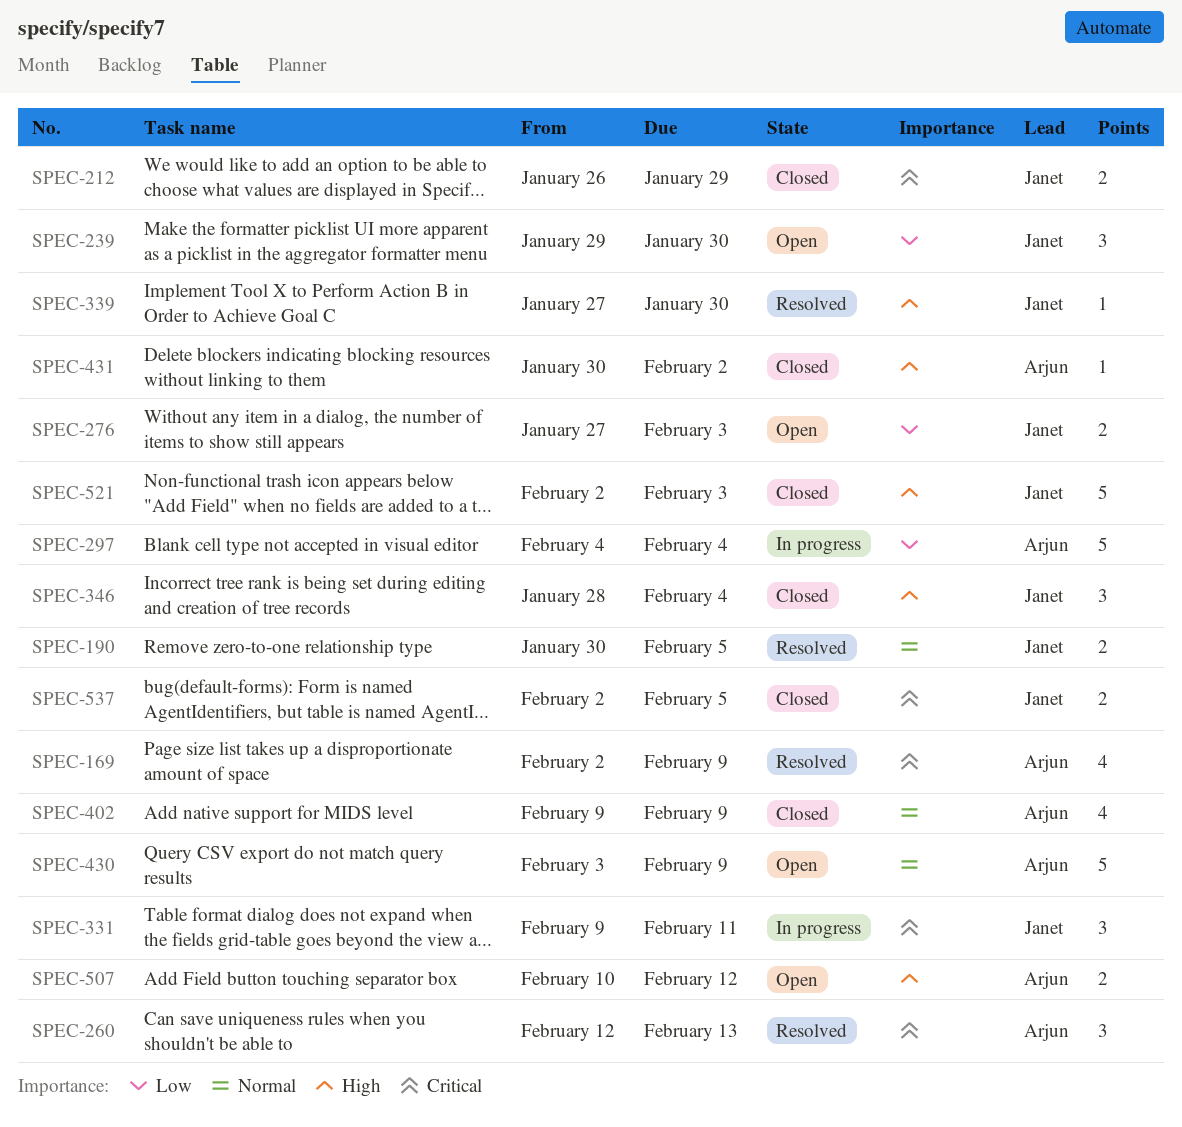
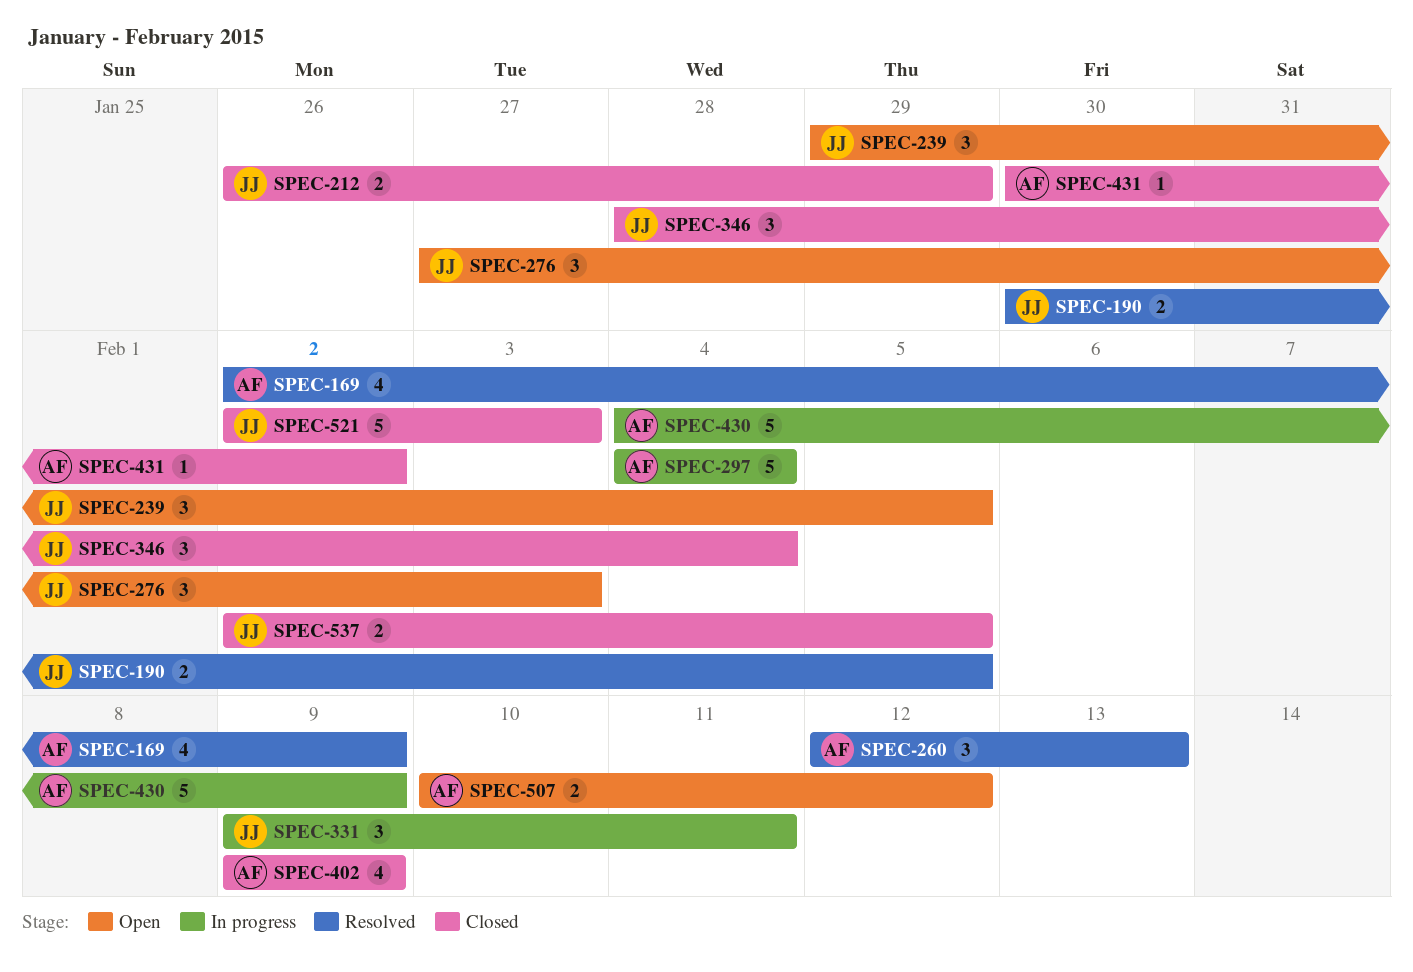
SPEC-239, due: Jan 30 -> Feb 5
SPEC-276, estimate: 2 -> 3
SPEC-339: present -> none
SPEC-430, status: Open -> In progress
SPEC-430, start: Feb 3 -> Feb 4

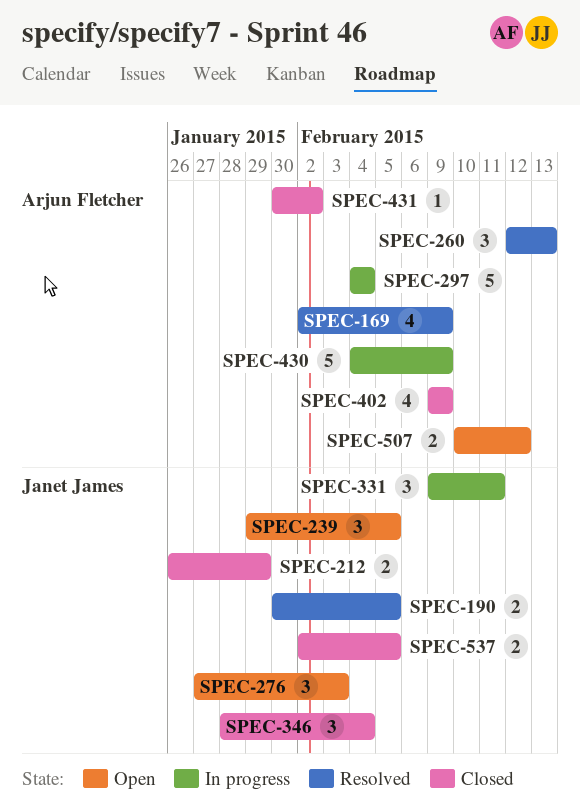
SPEC-521: present -> none

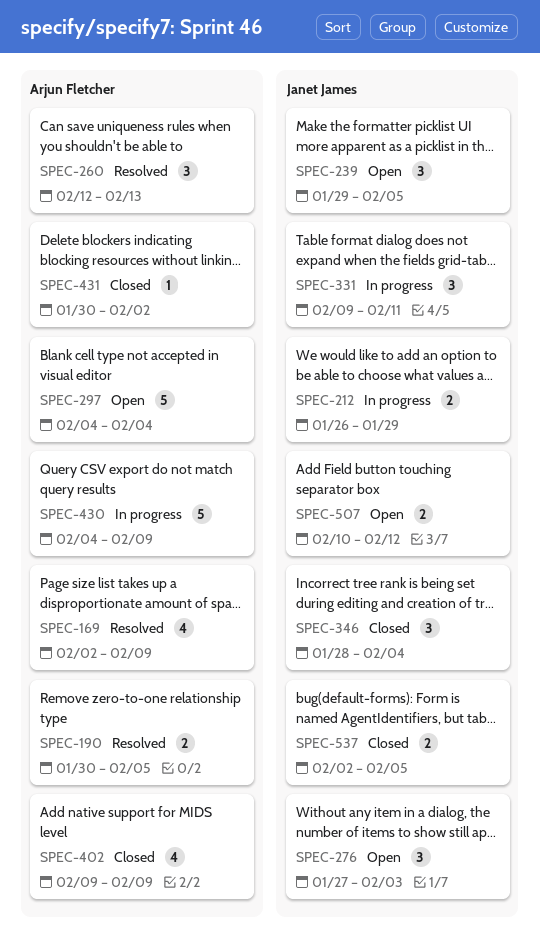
SPEC-190, owner: Janet James -> Arjun Fletcher
SPEC-212, status: Closed -> In progress
SPEC-297, status: In progress -> Open
SPEC-507, owner: Arjun Fletcher -> Janet James

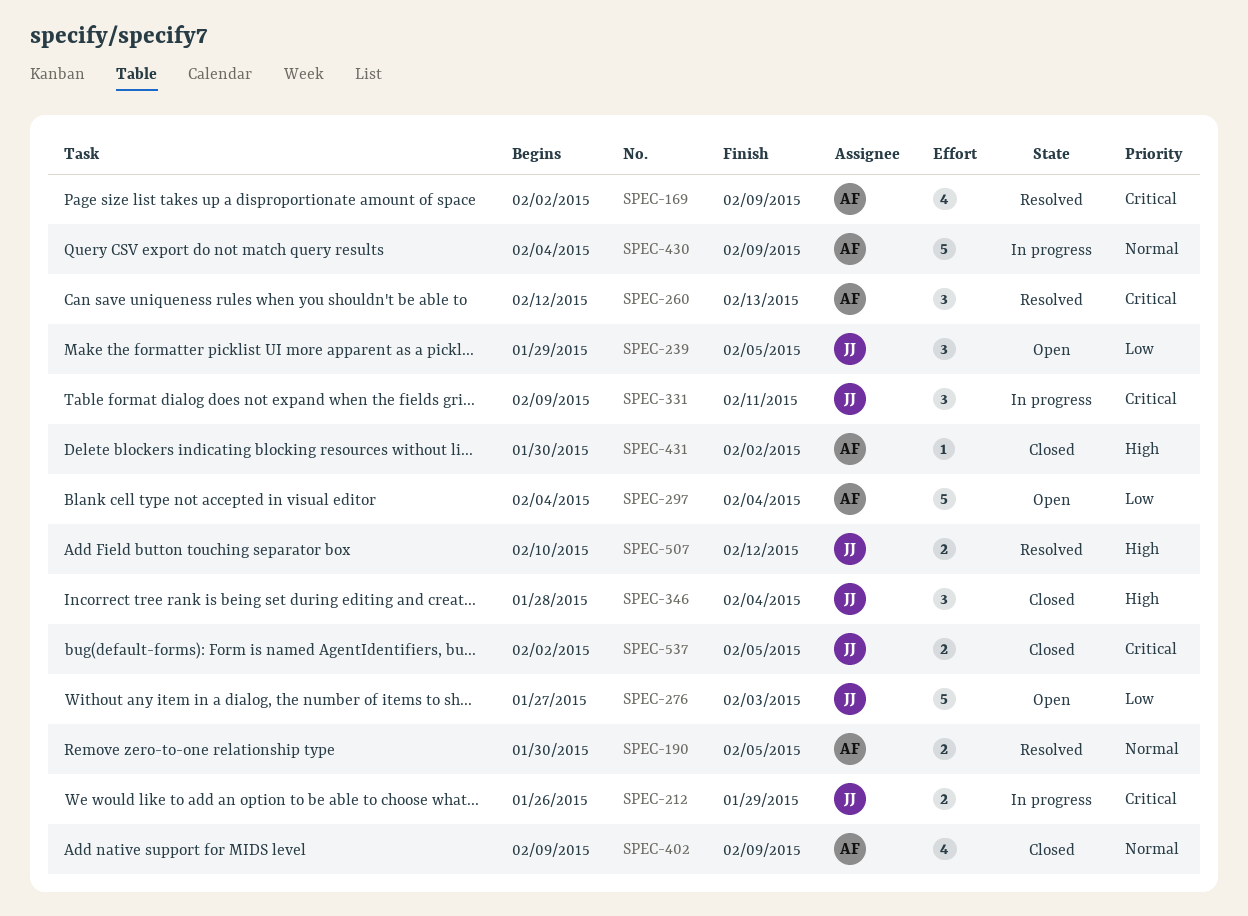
SPEC-276, estimate: 3 -> 5
SPEC-507, status: Open -> Resolved

